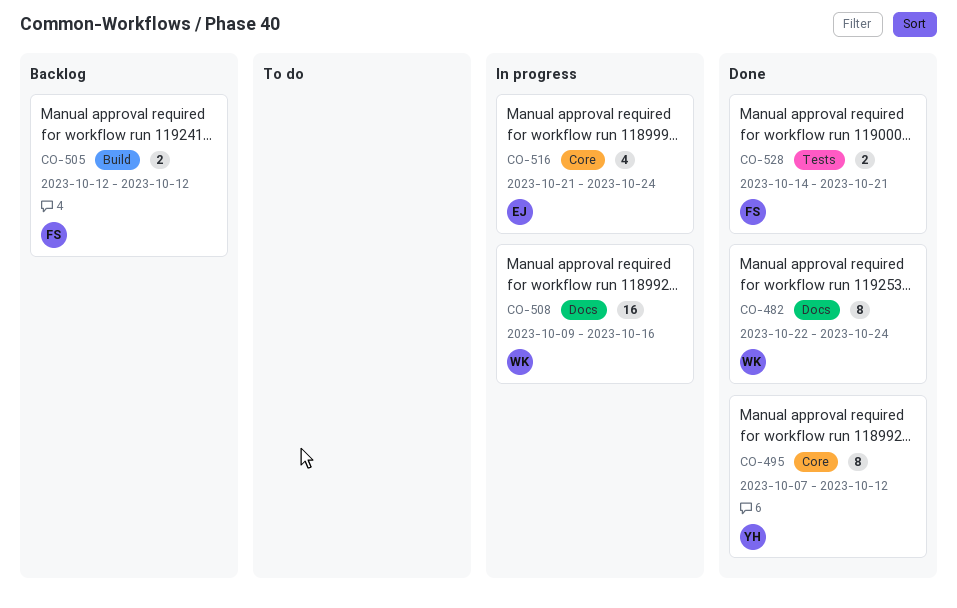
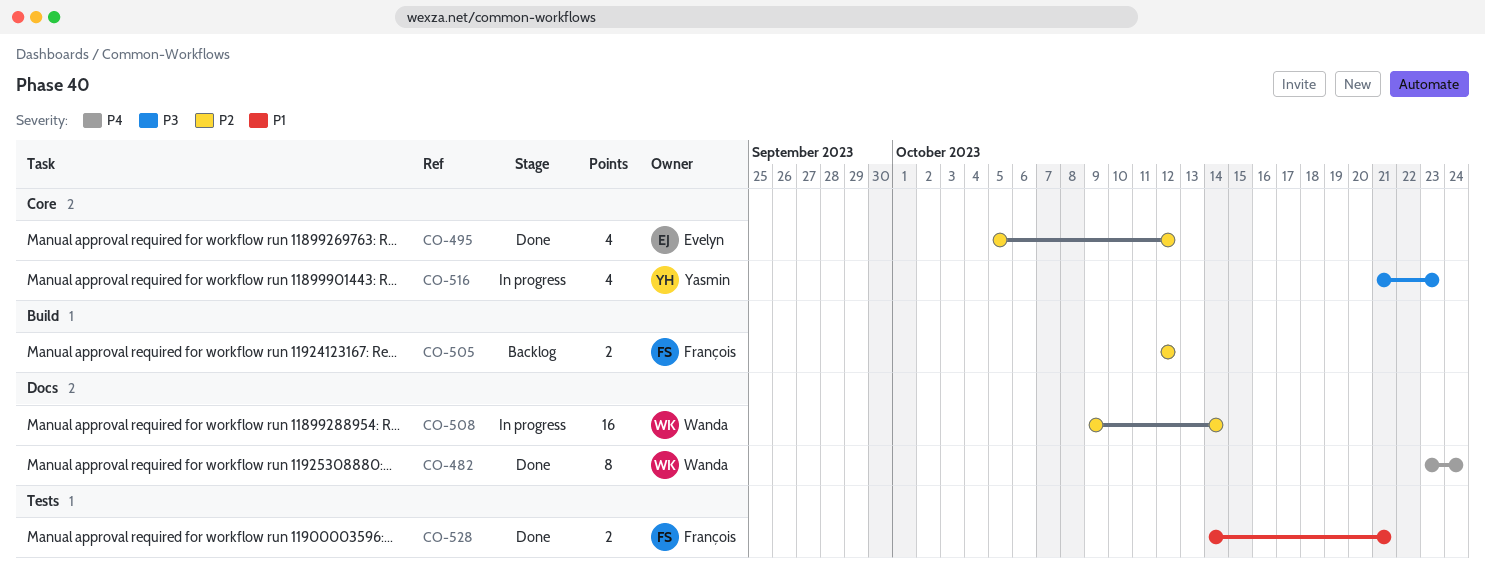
CO-482, start: Oct 22 -> Oct 23
CO-495, owner: Yasmin -> Evelyn
CO-495, estimate: 8 -> 4
CO-495, start: Oct 7 -> Oct 5
CO-508, due: Oct 16 -> Oct 14
CO-516, owner: Evelyn -> Yasmin
CO-516, due: Oct 24 -> Oct 23

